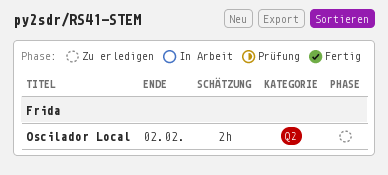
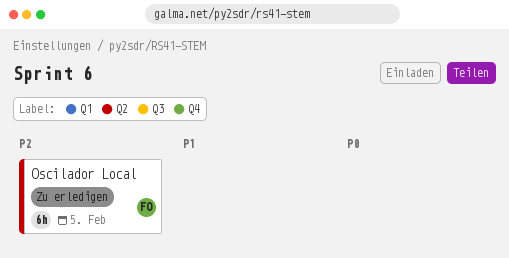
Oscilador Local, estimate: 2h -> 6h
Oscilador Local, due: Feb 2 -> Feb 5

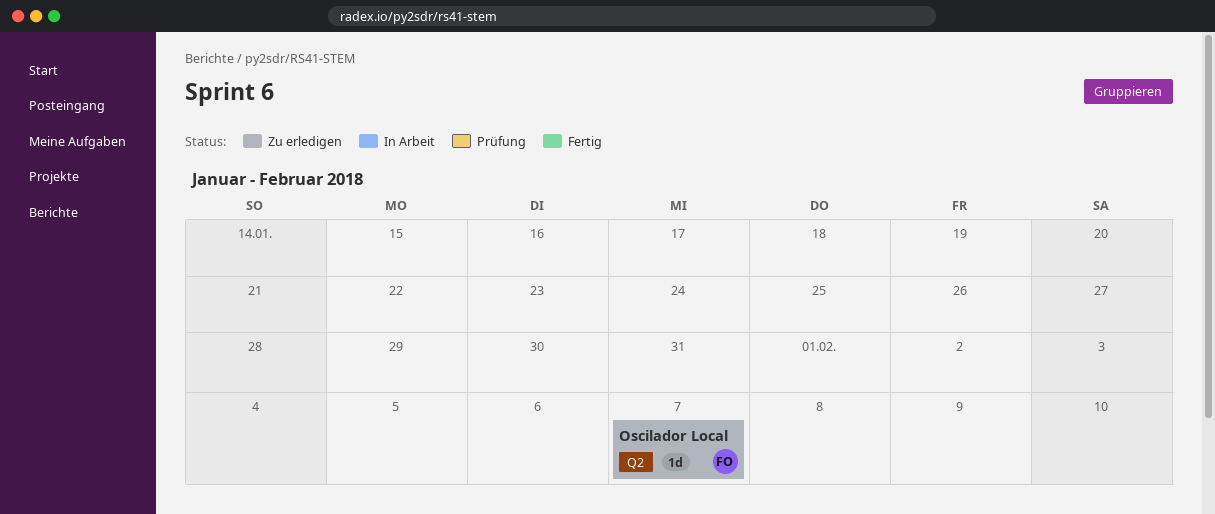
Oscilador Local, estimate: 6h -> 1d
Oscilador Local, due: Feb 5 -> Feb 7

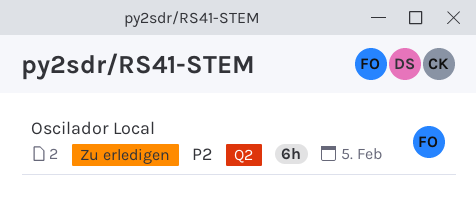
Oscilador Local, estimate: 1d -> 6h
Oscilador Local, due: Feb 7 -> Feb 5

